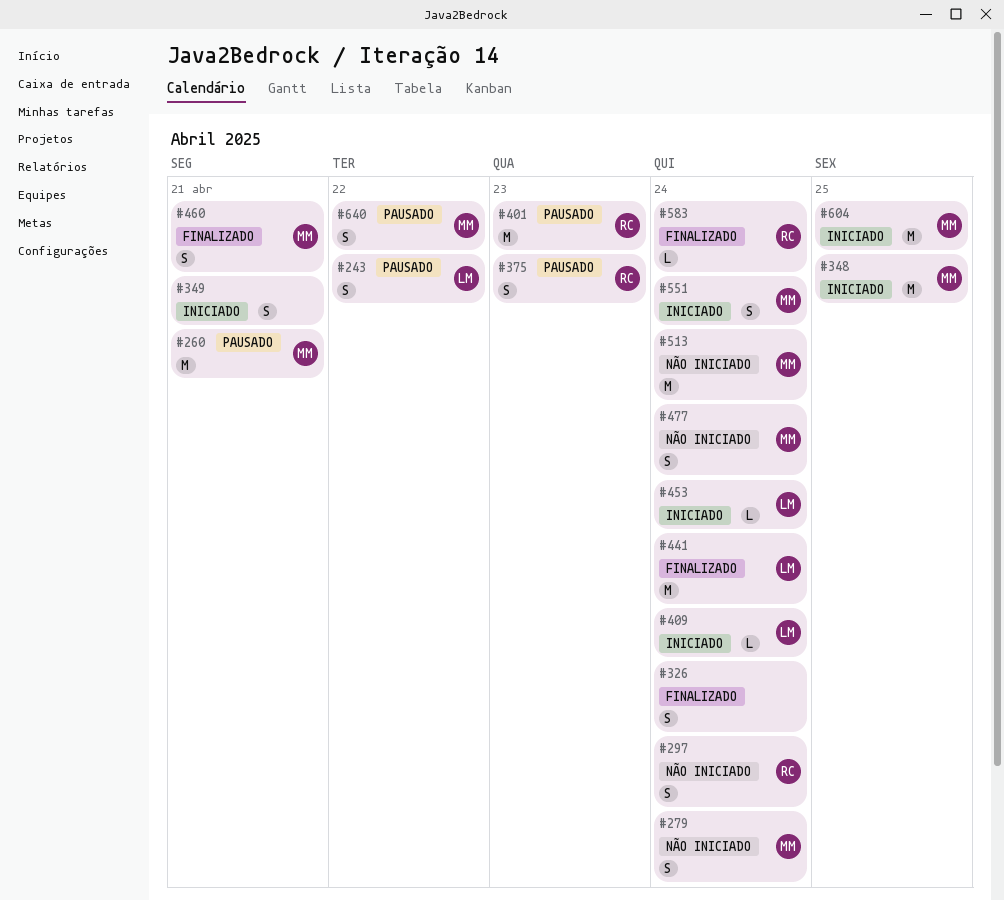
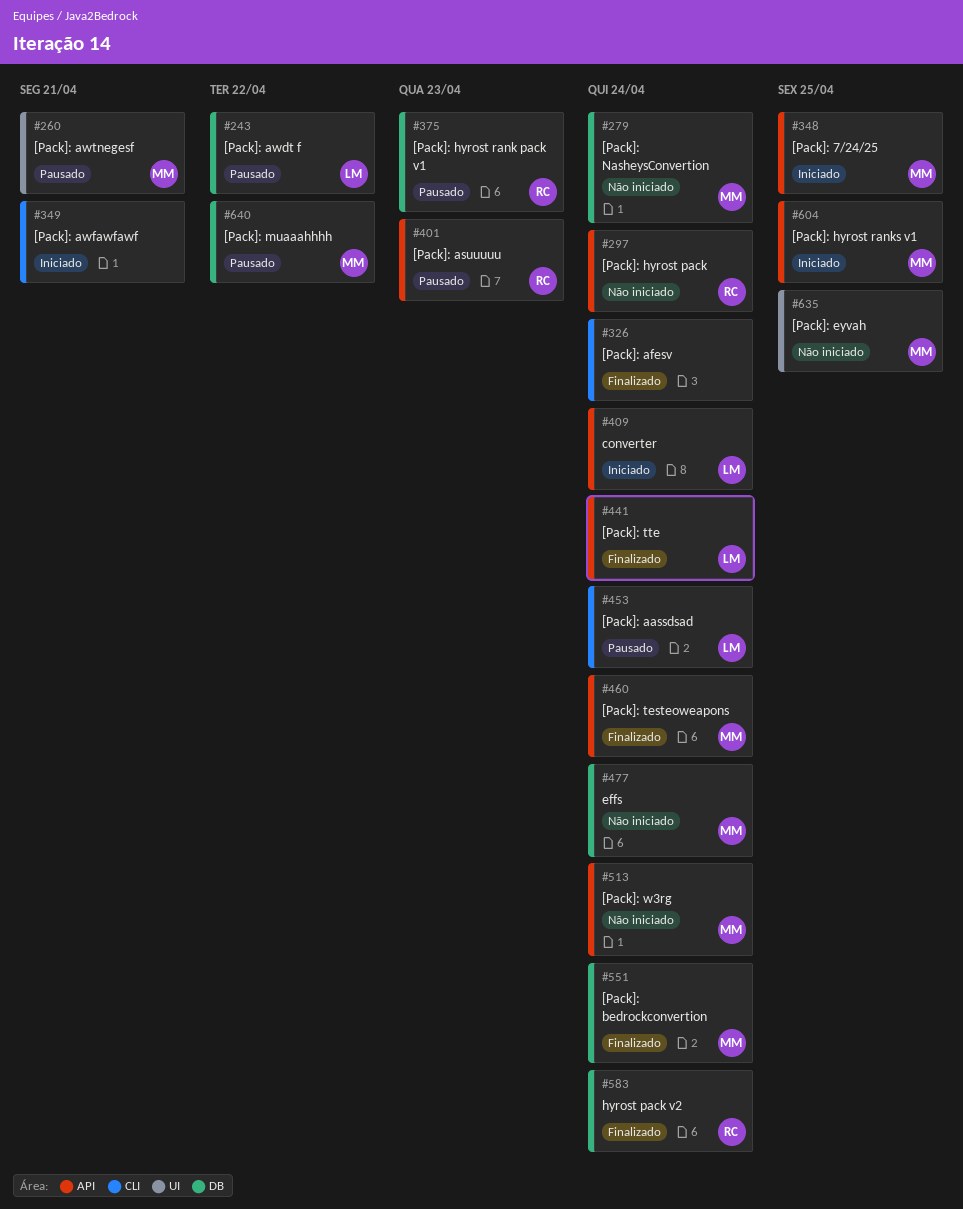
#453, status: Iniciado -> Pausado
#460, due: Apr 21 -> Apr 24
#551, status: Iniciado -> Finalizado
#635: none -> present

